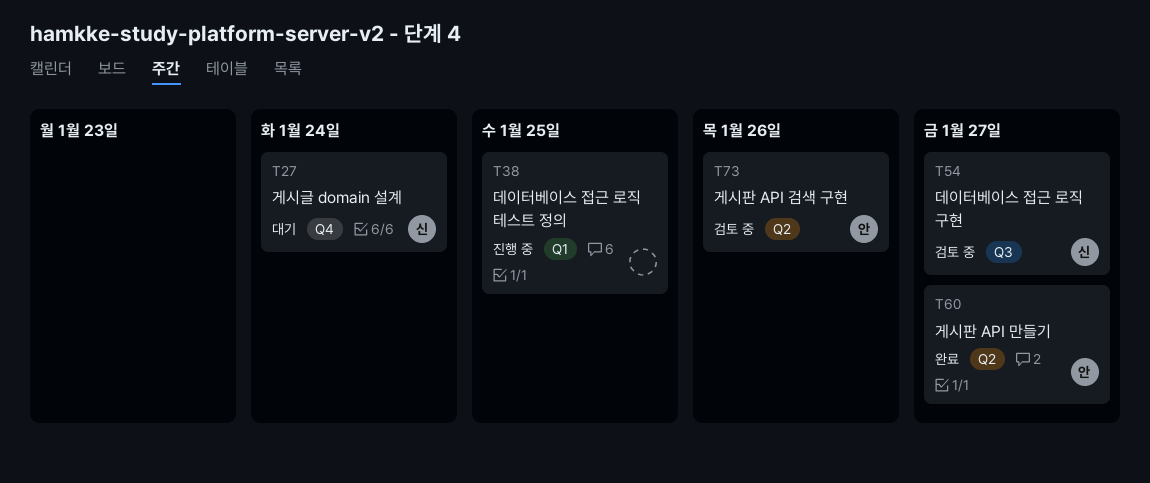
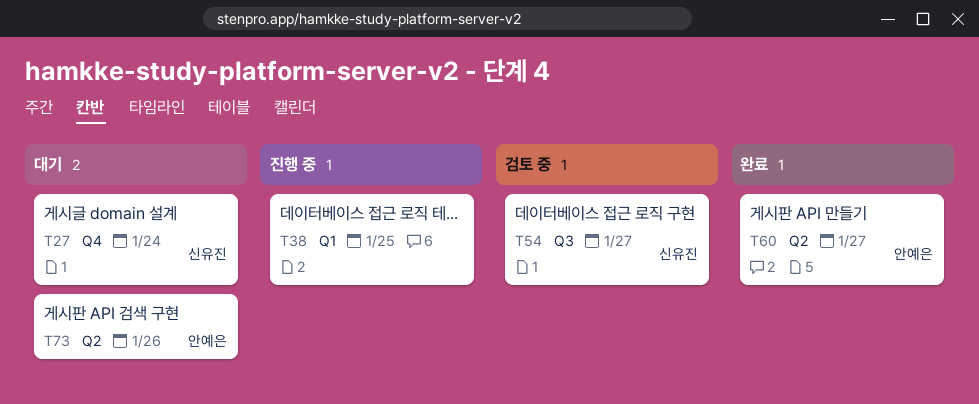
T73, status: 검토 중 -> 대기

